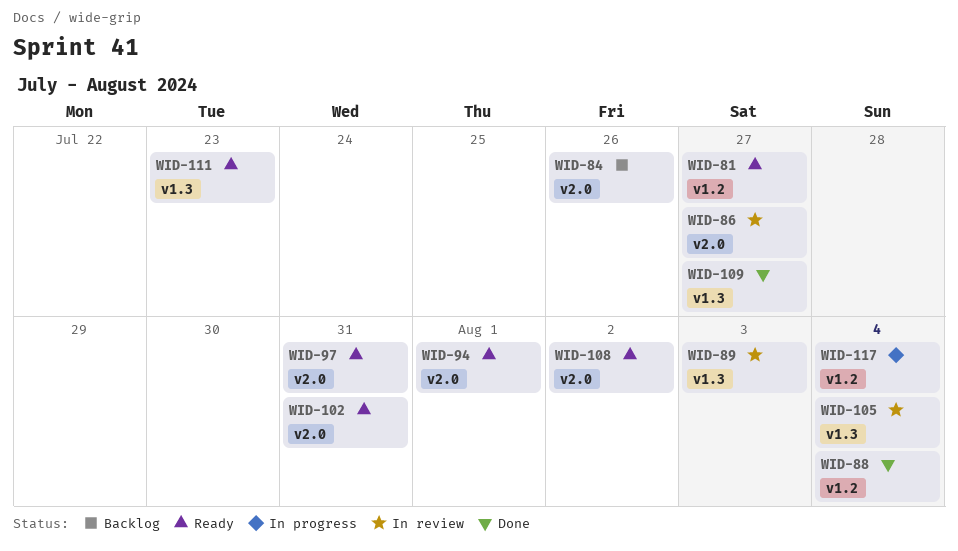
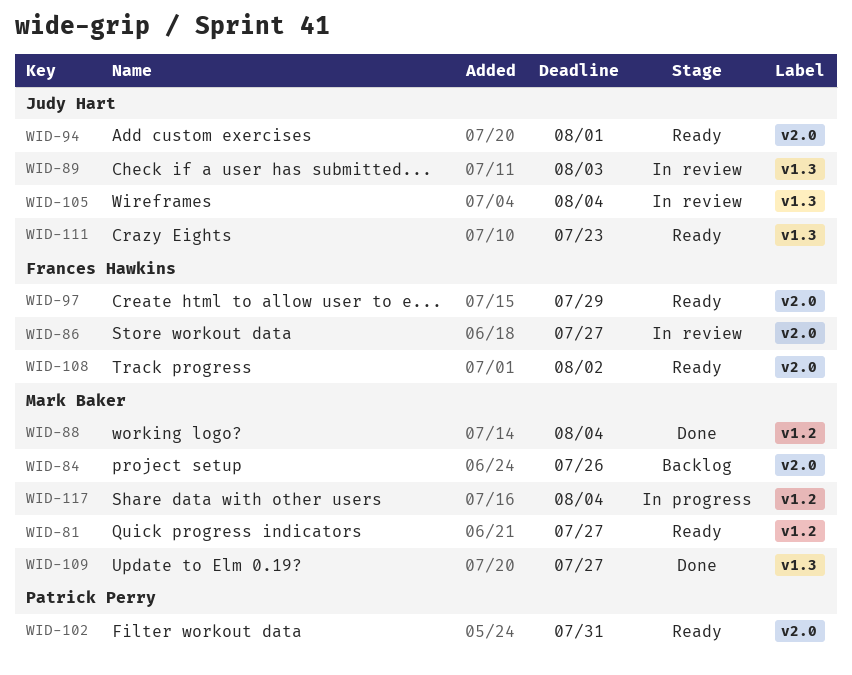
WID-97, due: Jul 31 -> Jul 29

